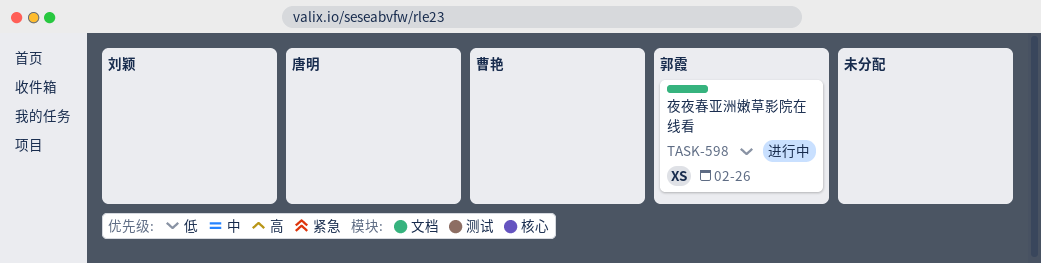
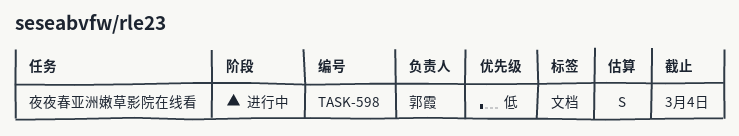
TASK-598, estimate: XS -> S
TASK-598, due: Feb 26 -> Mar 4

